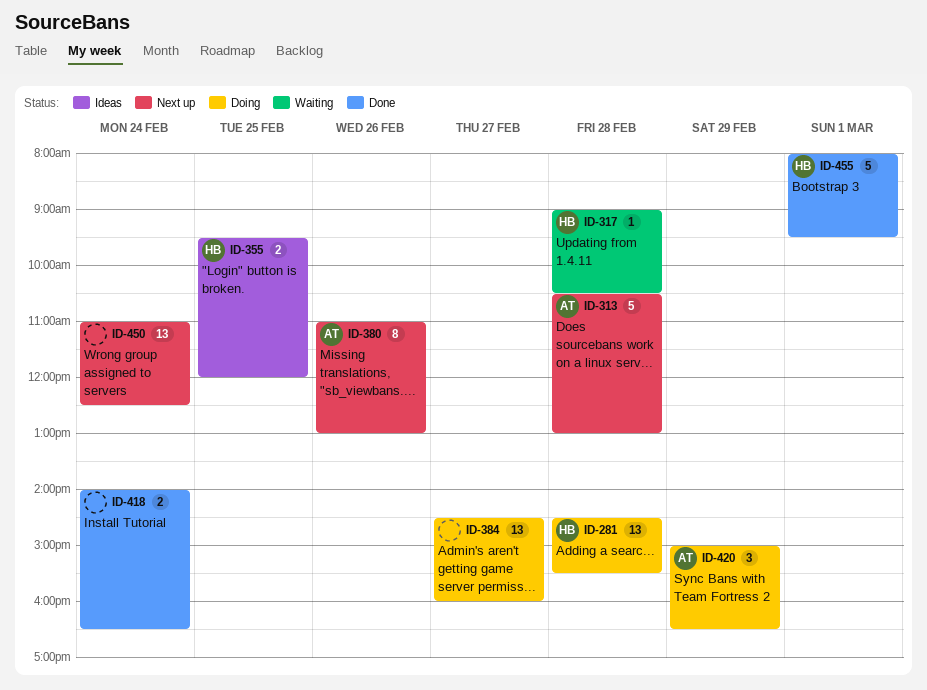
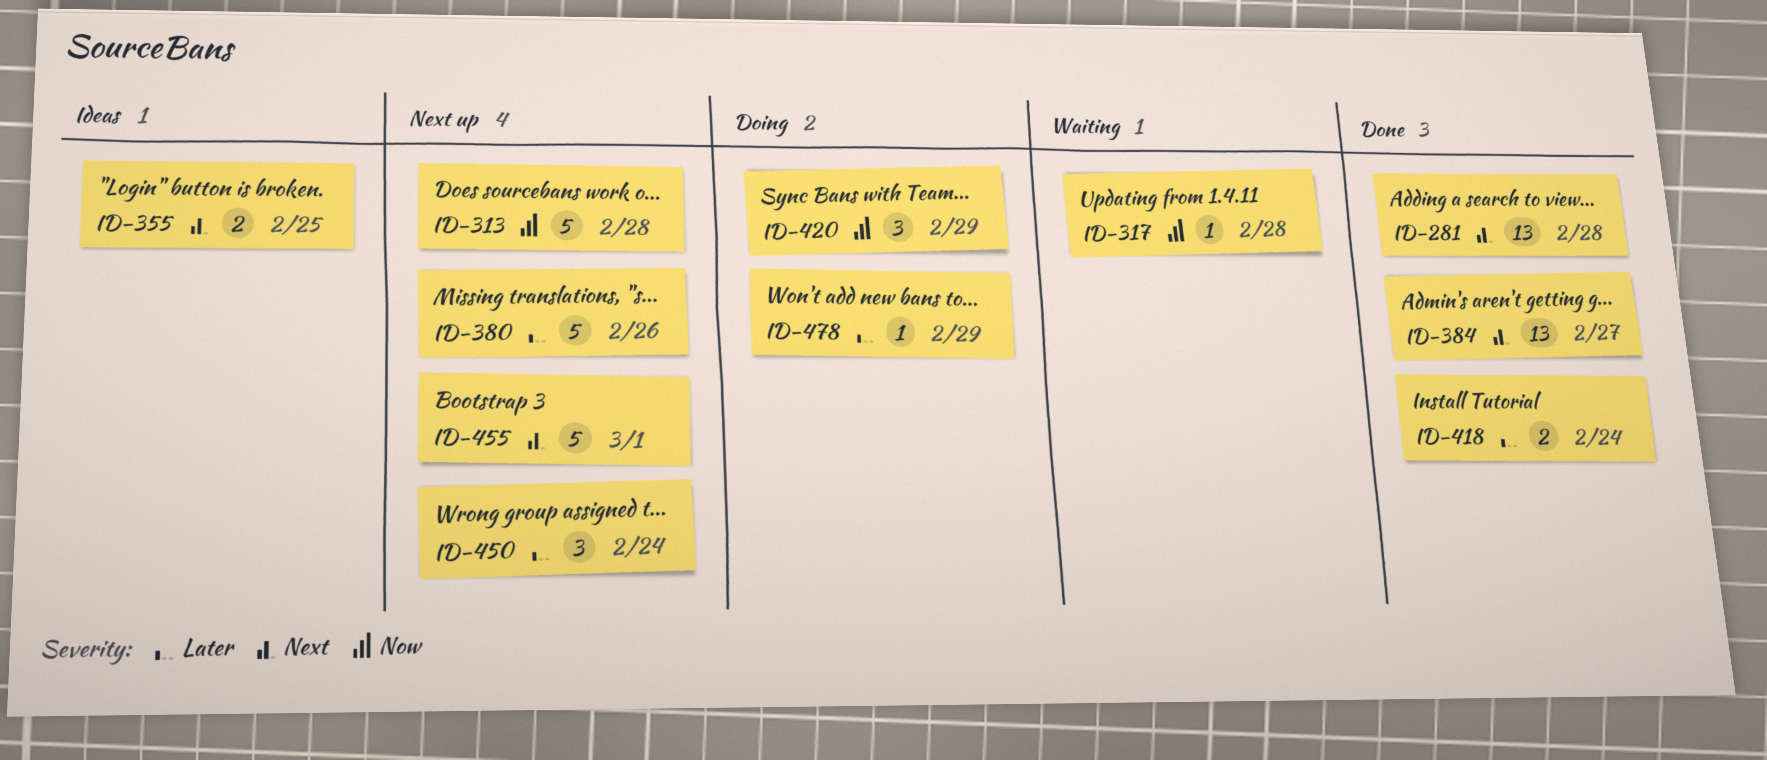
ID-281, status: Doing -> Done
ID-380, estimate: 8 -> 5
ID-384, status: Doing -> Done
ID-450, estimate: 13 -> 3
ID-455, status: Done -> Next up
ID-478: none -> present

